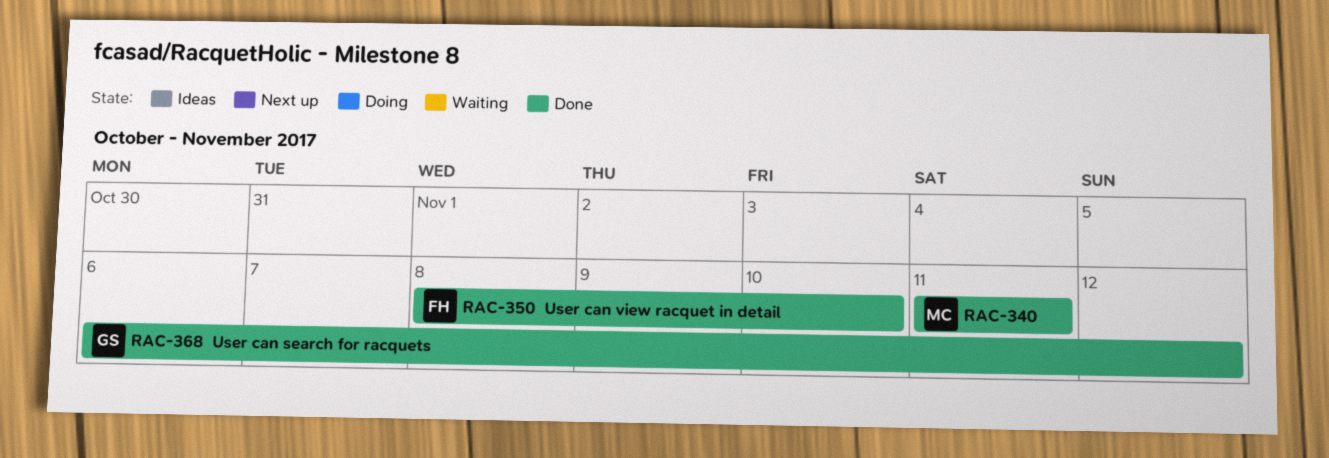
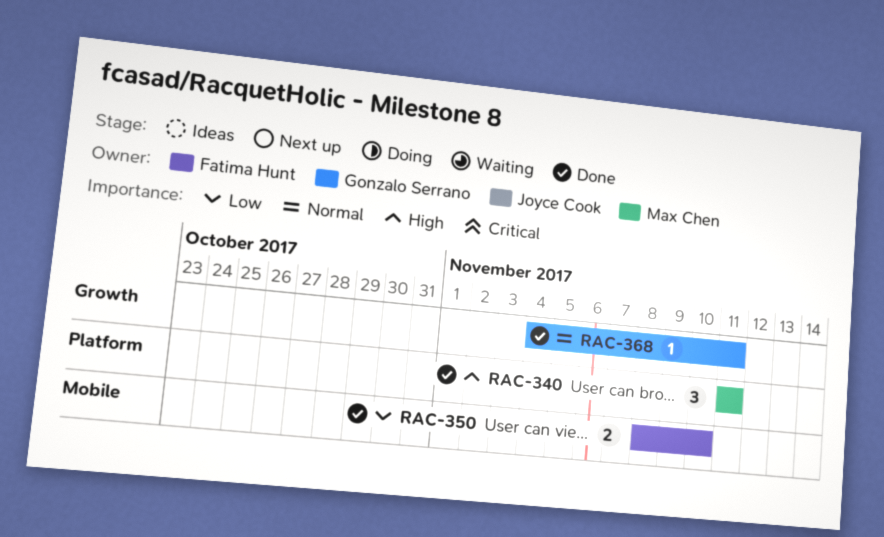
RAC-368, start: Nov 6 -> Nov 4
RAC-368, due: Nov 12 -> Nov 11

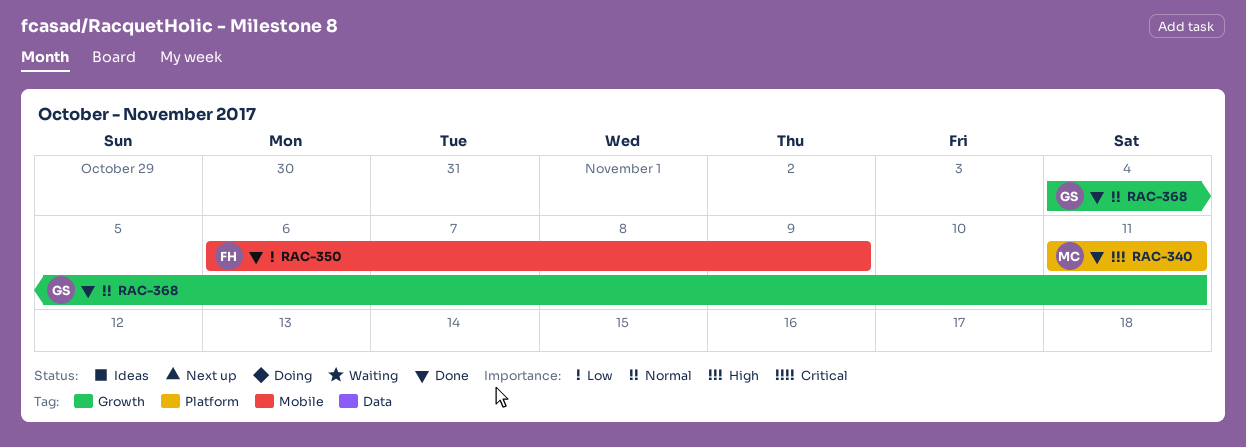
RAC-350, start: Nov 8 -> Nov 6
RAC-350, due: Nov 10 -> Nov 9

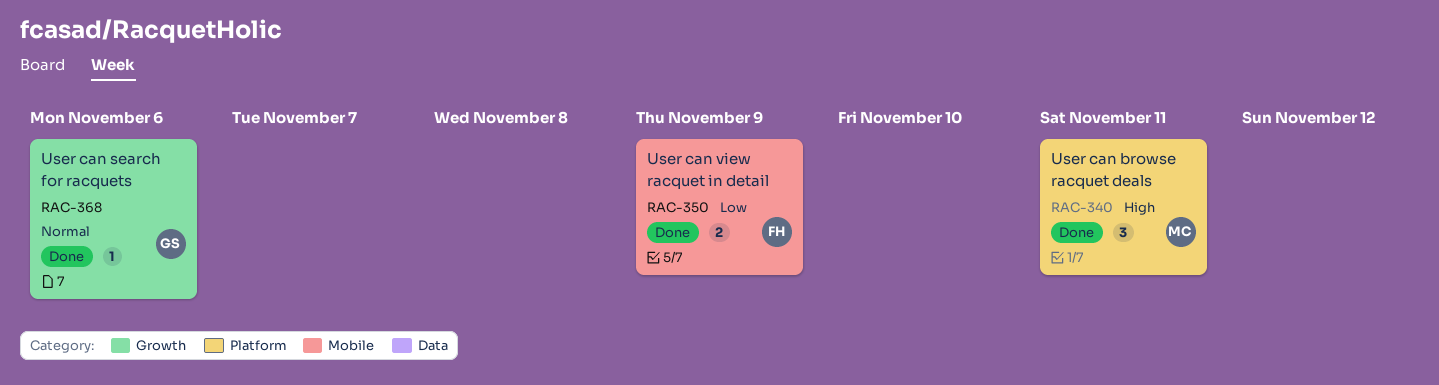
RAC-368, due: Nov 11 -> Nov 6

